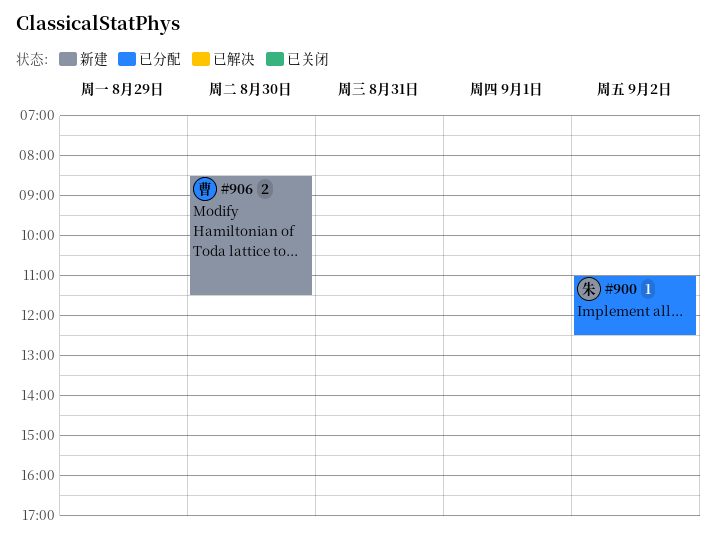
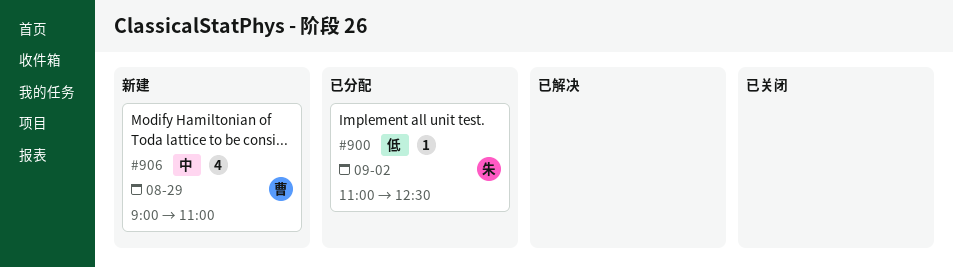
#906, estimate: 2 -> 4
#906, day: Aug 30 -> Aug 29
#906, begins: 08:30 -> 09:00
#906, ends: 11:30 -> 11:00

